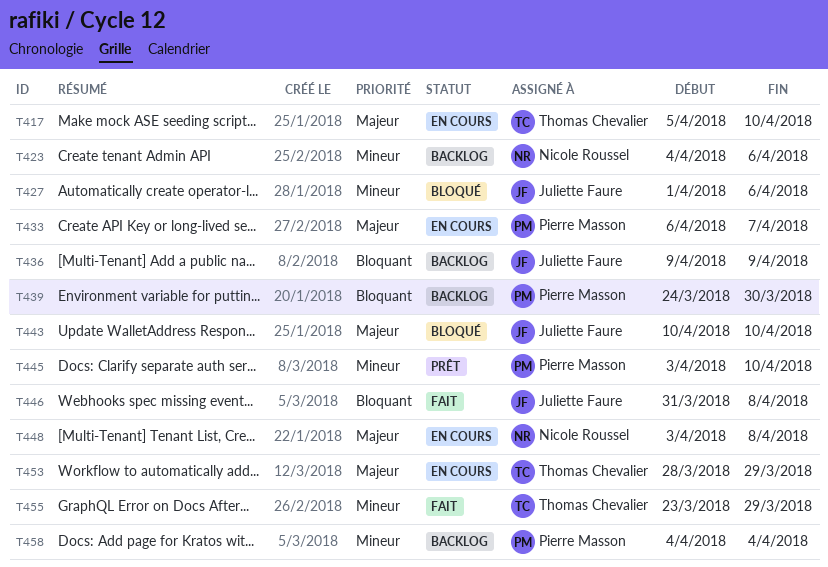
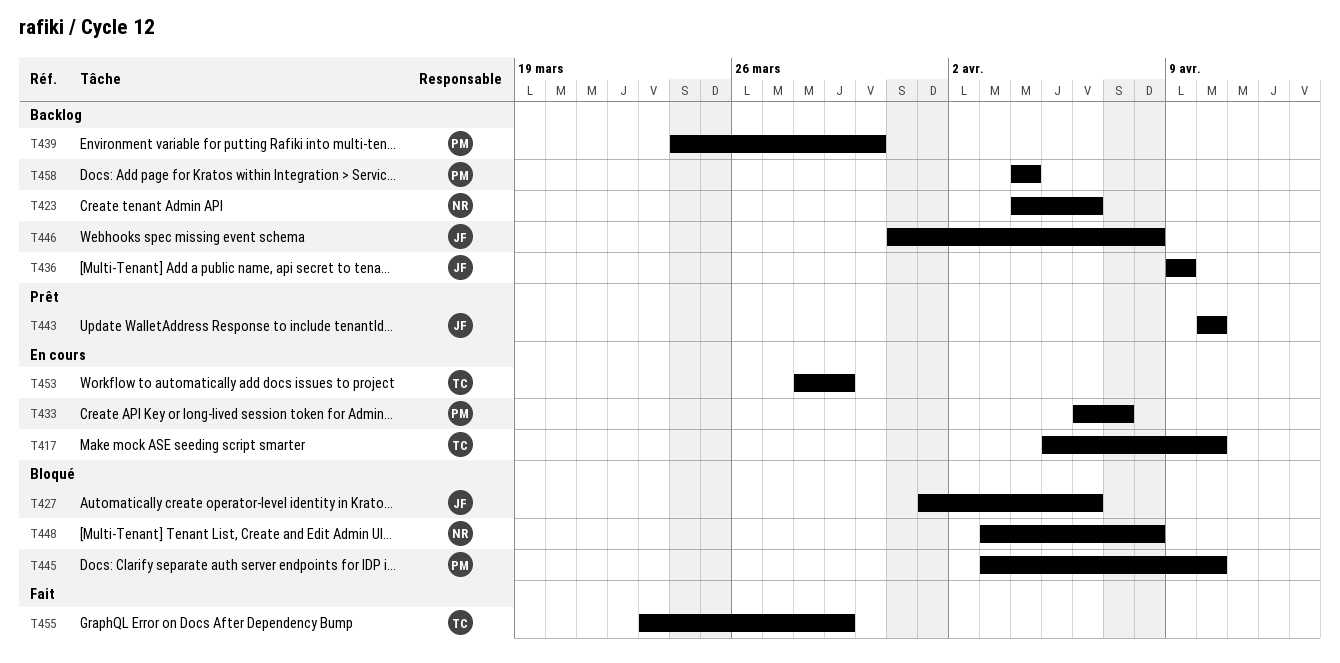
T443, status: Bloqué -> Prêt
T445, status: Prêt -> Bloqué
T446, status: Fait -> Backlog
T448, status: En cours -> Bloqué

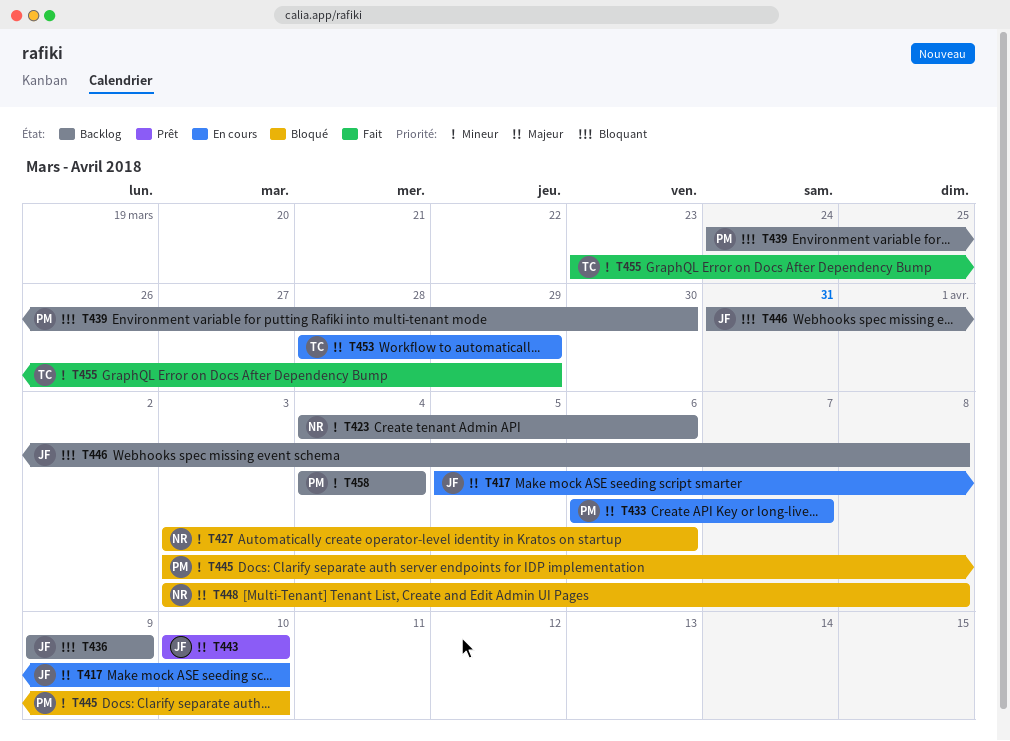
T417, owner: TC -> JF
T427, owner: JF -> NR
T427, start: Apr 1 -> Apr 3

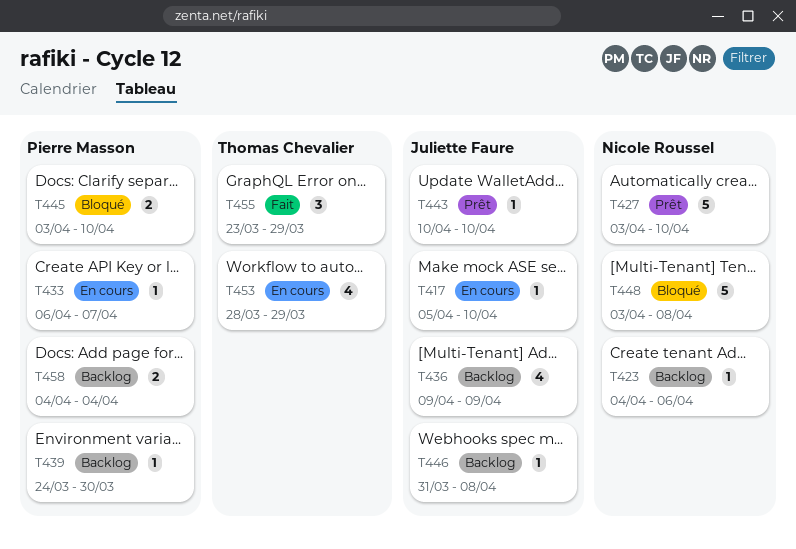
T427, status: Bloqué -> Prêt
T427, due: Apr 6 -> Apr 10

